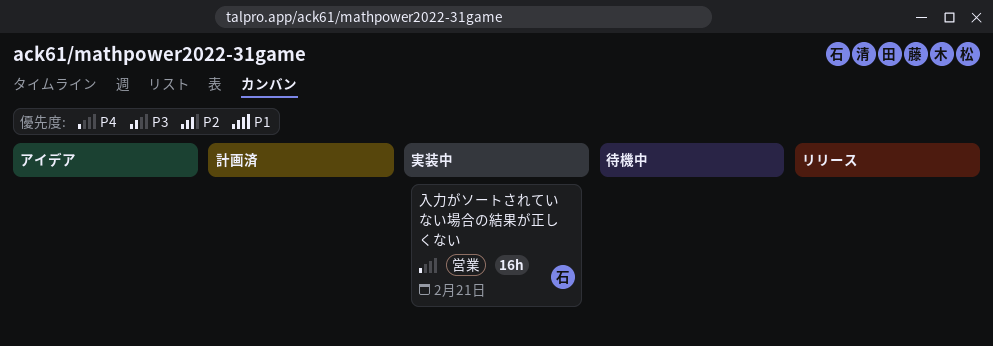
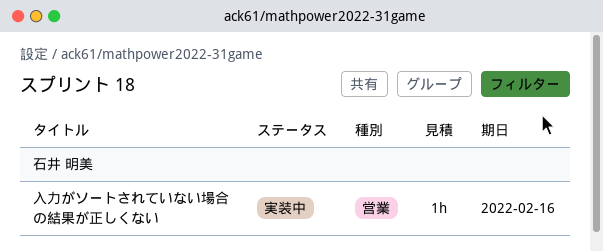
入力がソートされていない場合の結果が正しくない, estimate: 16h -> 1h
入力がソートされていない場合の結果が正しくない, due: Feb 21 -> Feb 16

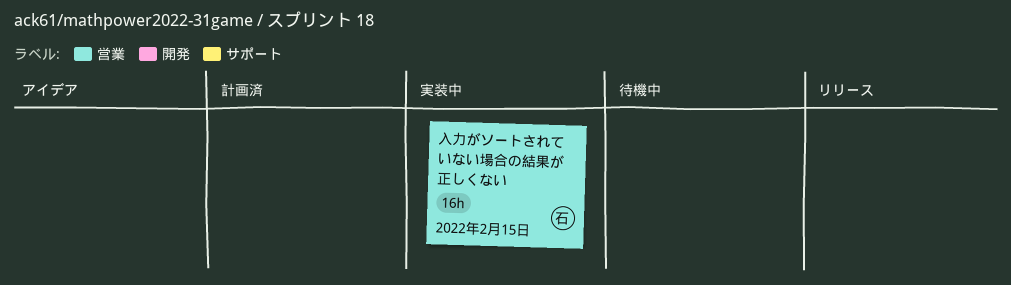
入力がソートされていない場合の結果が正しくない, estimate: 1h -> 16h
入力がソートされていない場合の結果が正しくない, due: Feb 16 -> Feb 15

